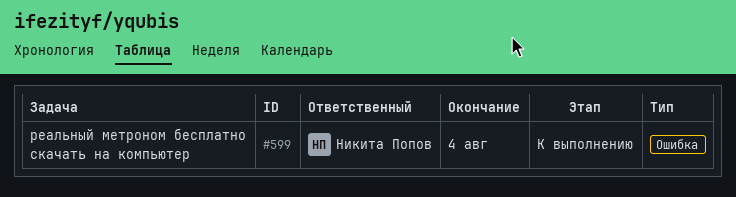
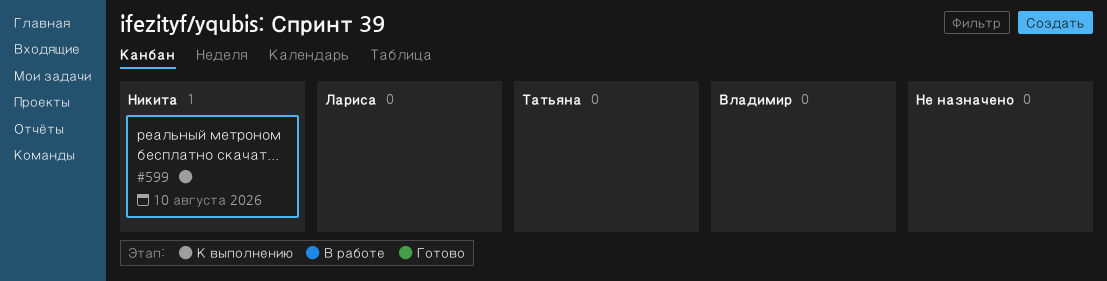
#599, due: Aug 4 -> Aug 10

